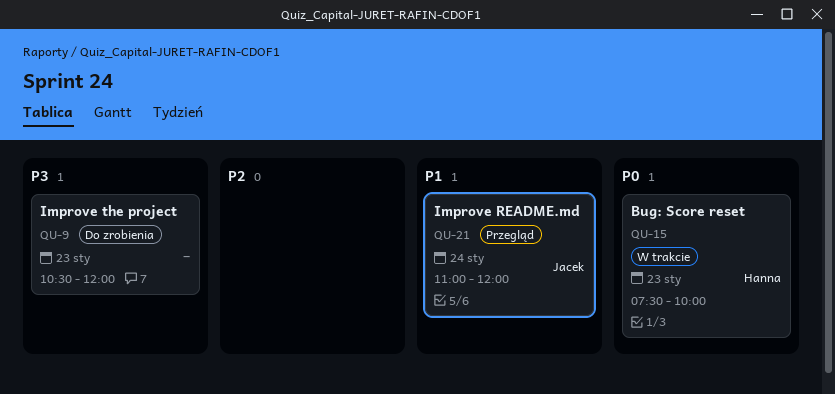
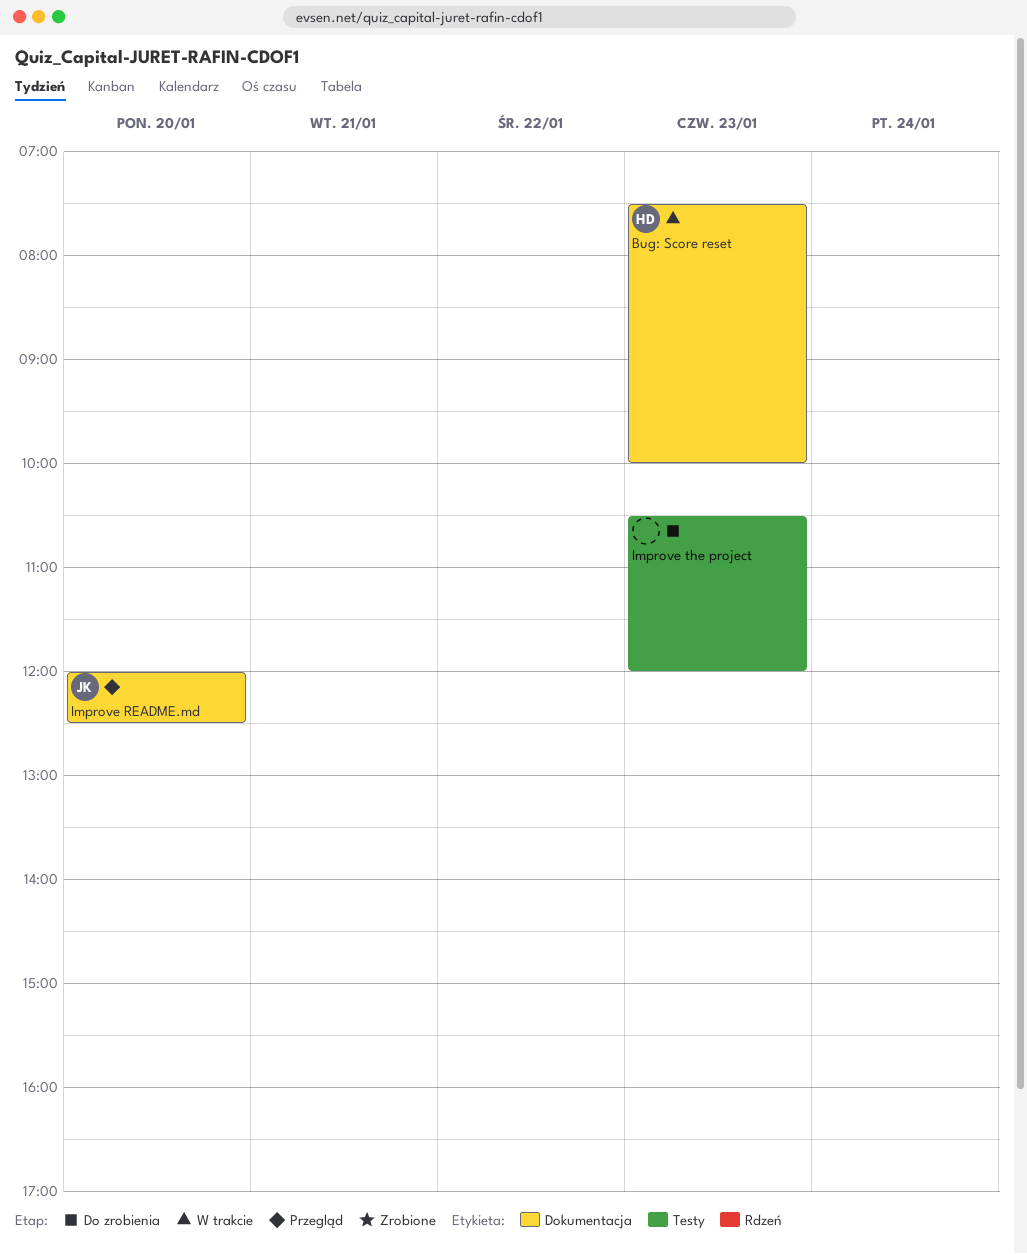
Improve README.md, day: Jan 24 -> Jan 20
Improve README.md, begins: 11:00 -> 12:00
Improve README.md, ends: 12:00 -> 12:30

